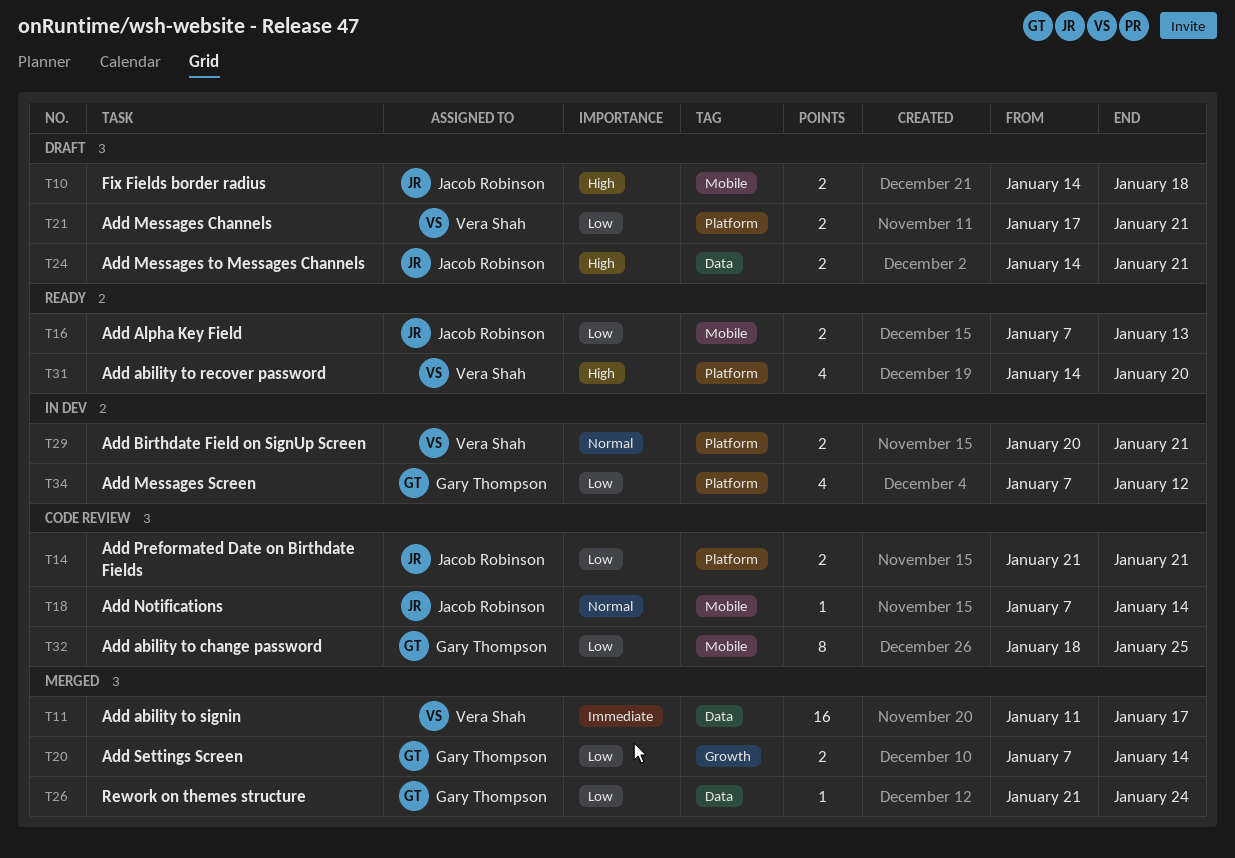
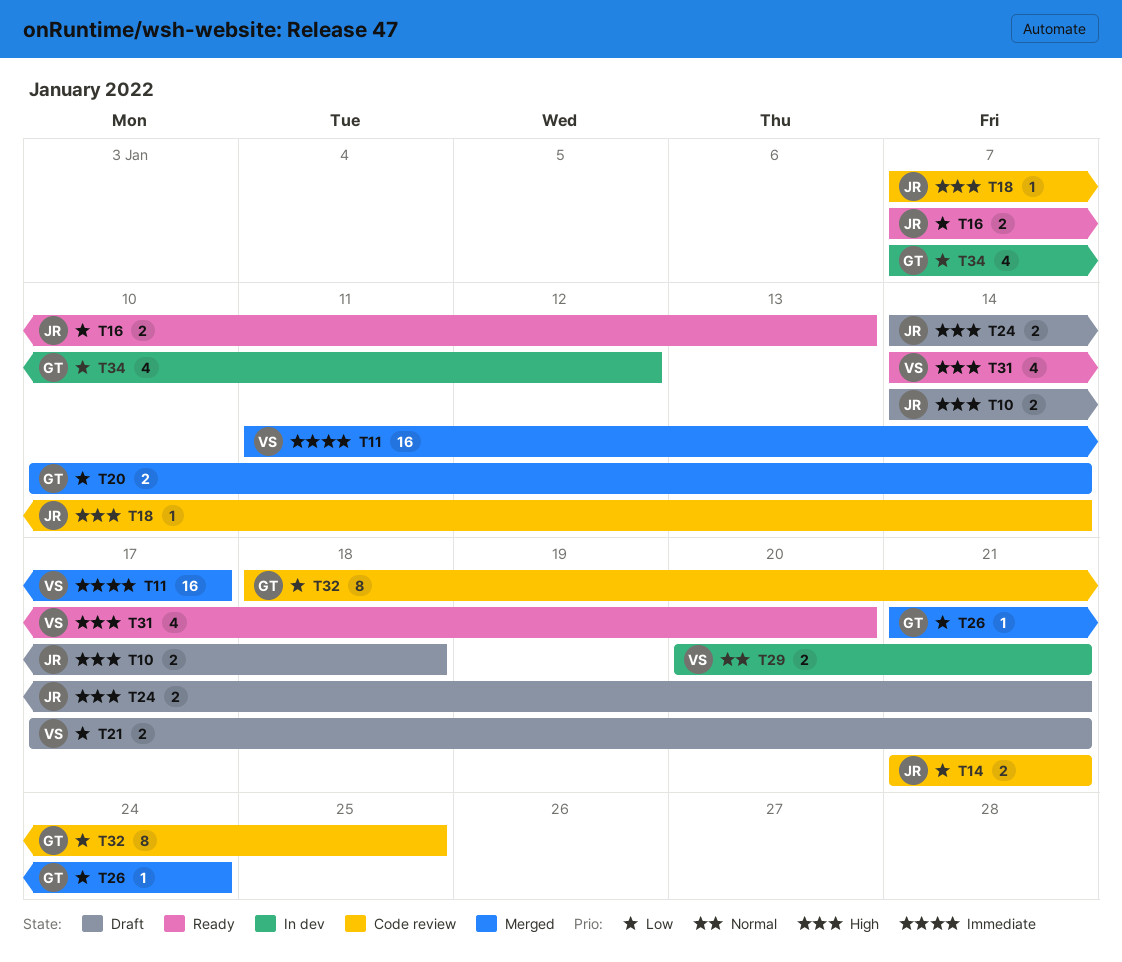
T18, priority: Normal -> High
T20, start: Jan 7 -> Jan 10

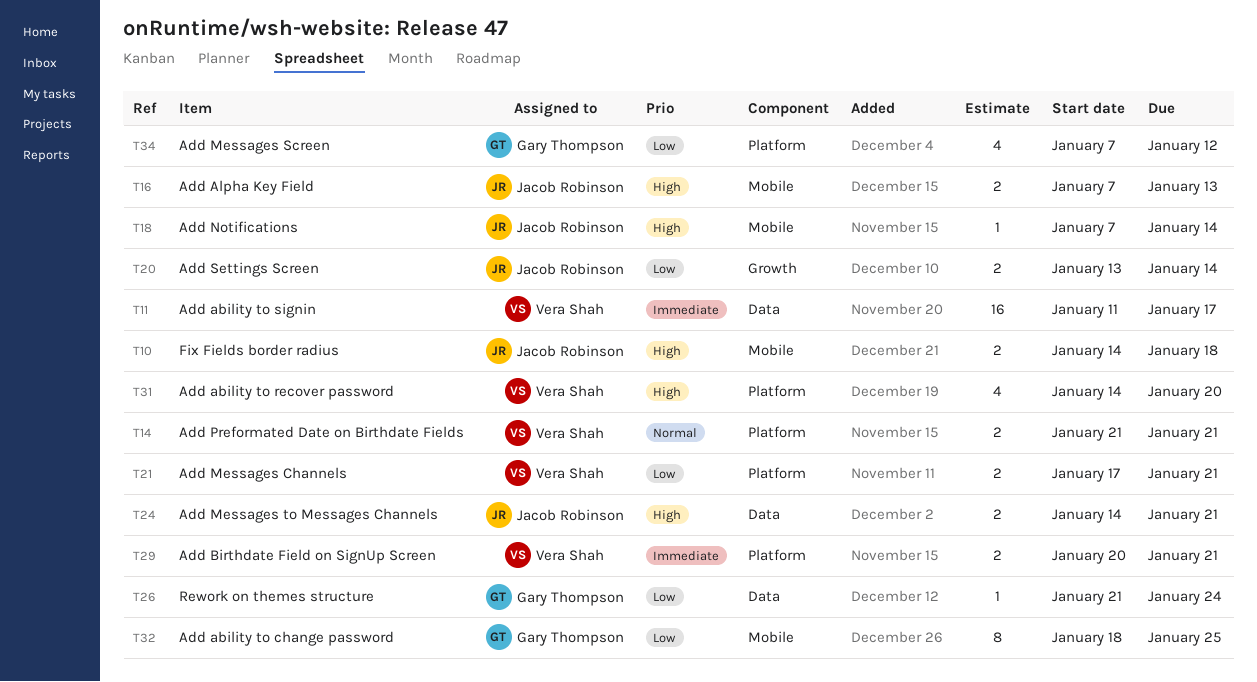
T14, owner: Jacob Robinson -> Vera Shah
T14, priority: Low -> Normal
T16, priority: Low -> High
T20, owner: Gary Thompson -> Jacob Robinson
T20, start: Jan 10 -> Jan 13
T29, priority: Normal -> Immediate

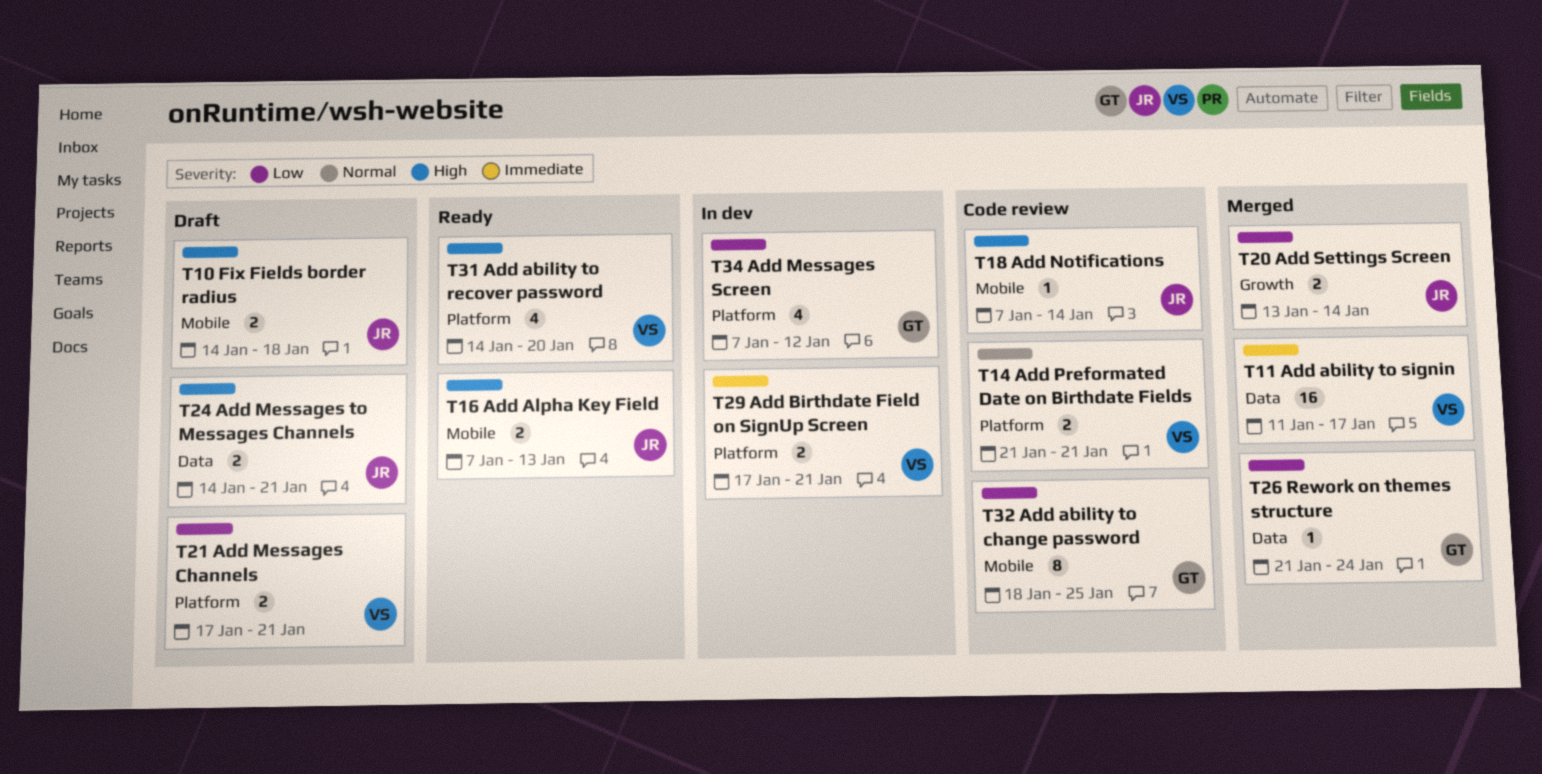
T29, start: Jan 20 -> Jan 17

